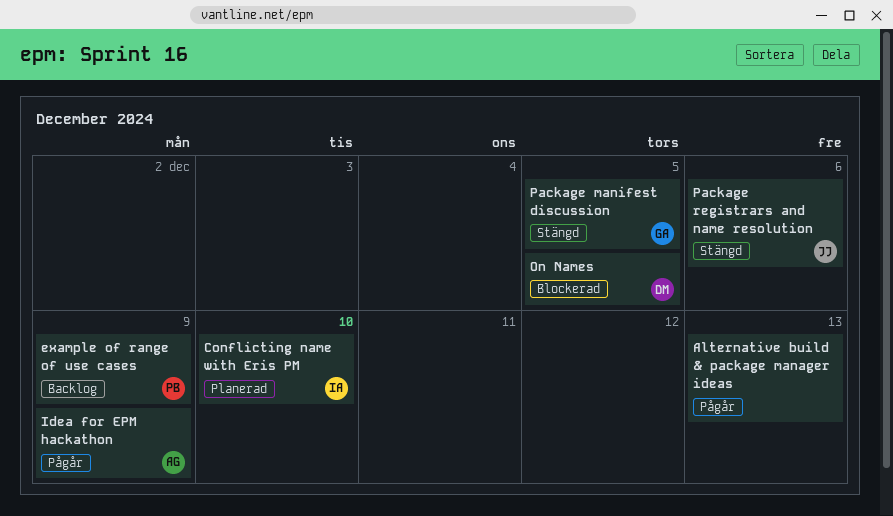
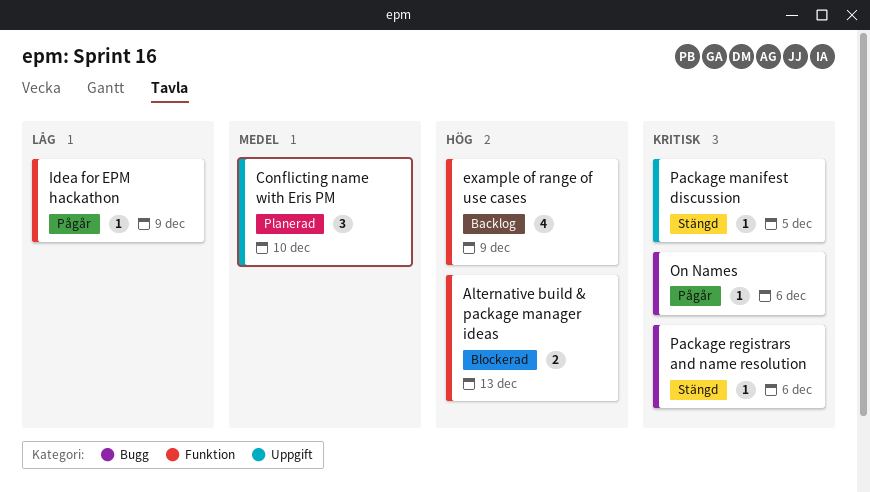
Alternative build & package manager ideas, status: Pågår -> Blockerad
On Names, status: Blockerad -> Pågår
On Names, due: Dec 5 -> Dec 6

